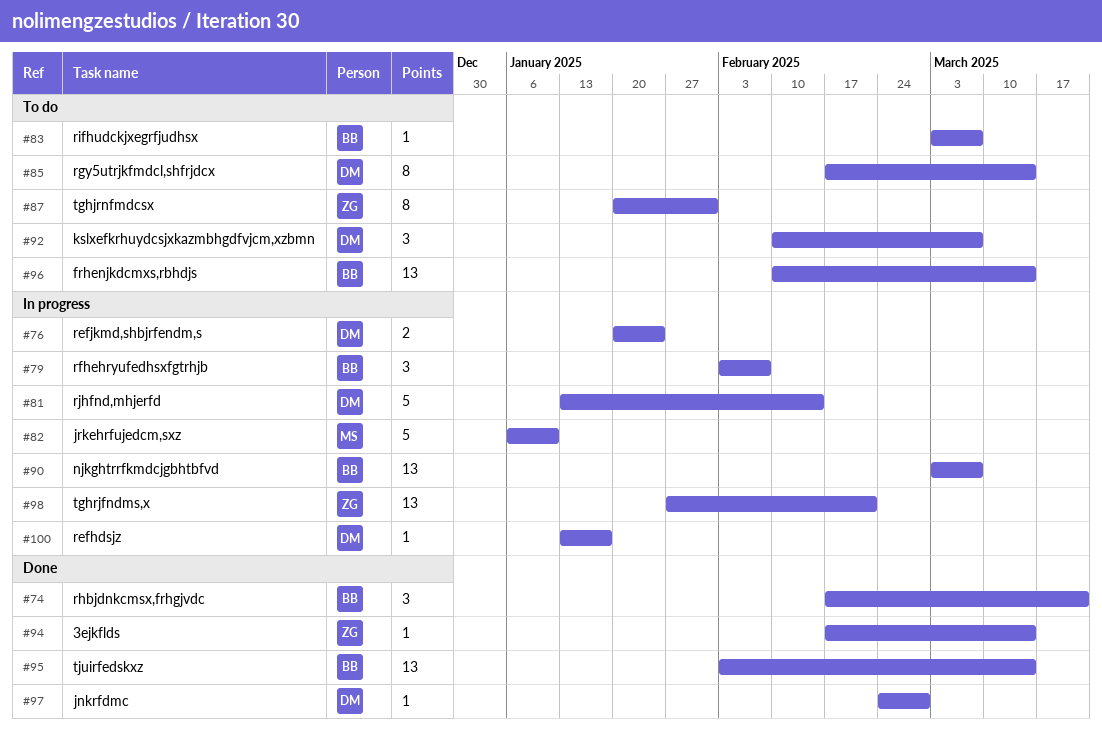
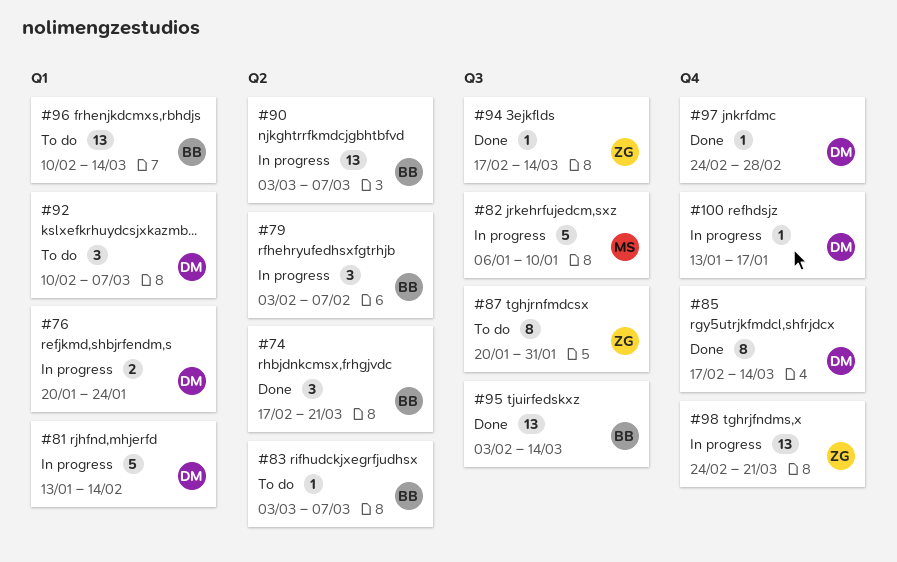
#85, status: To do -> Done
#98, start: Jan 27 -> Feb 24
#98, due: Feb 21 -> Mar 21

